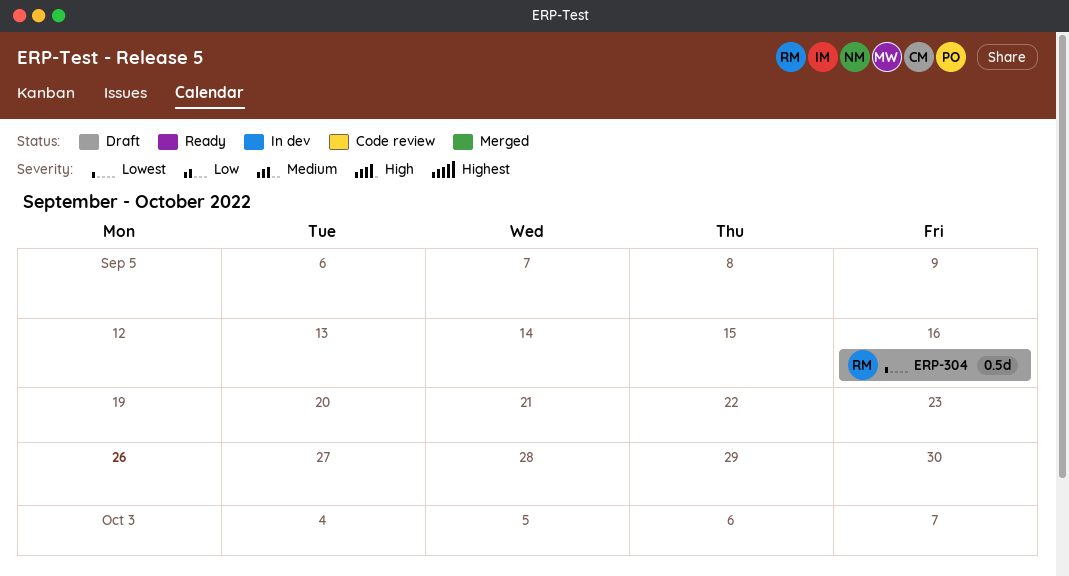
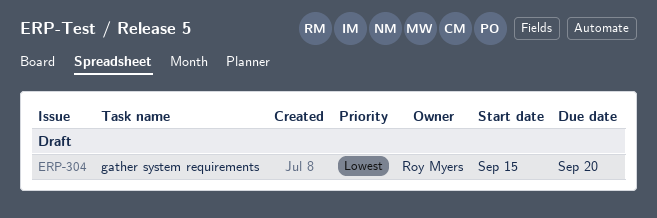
ERP-304, start: Sep 16 -> Sep 15
ERP-304, due: Sep 16 -> Sep 20

